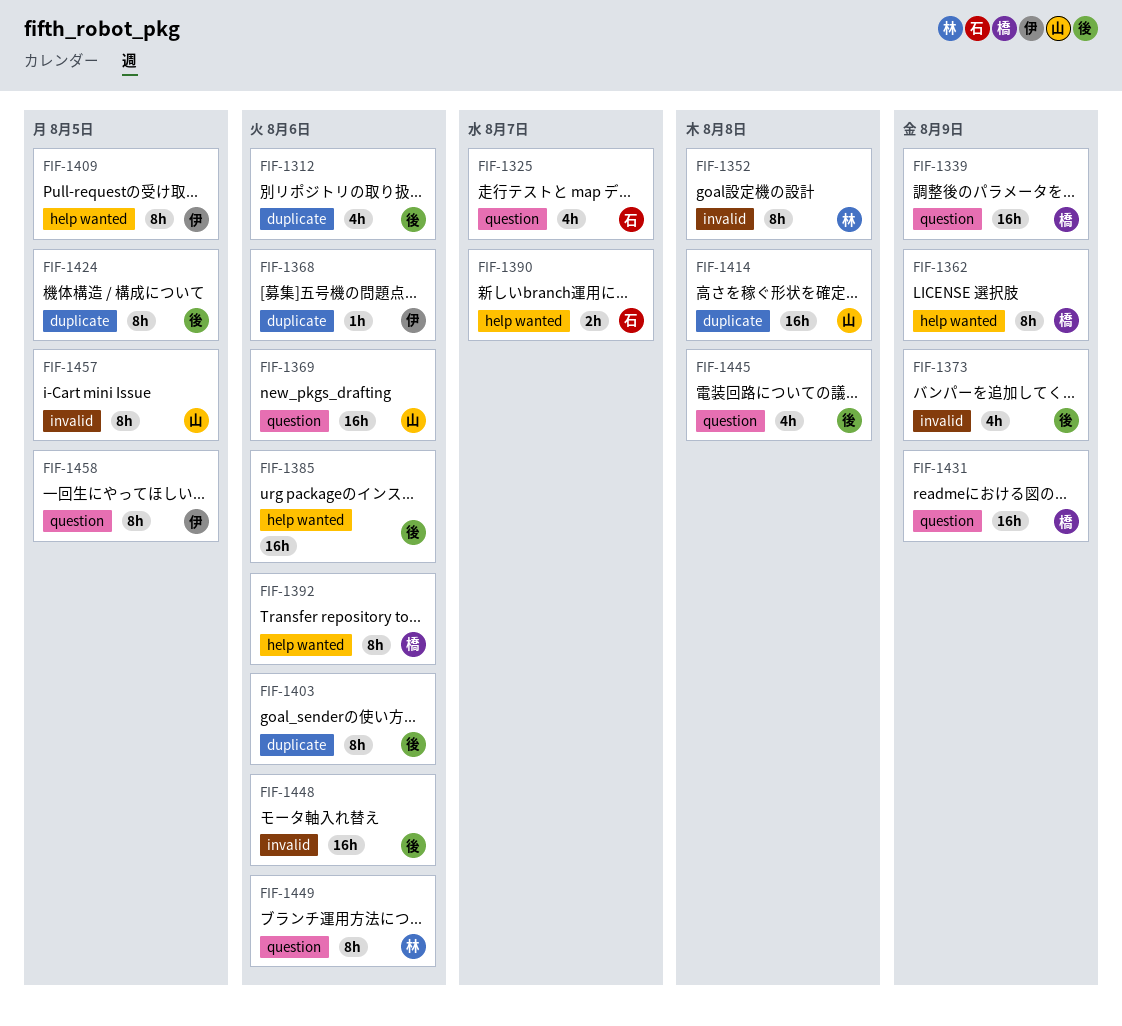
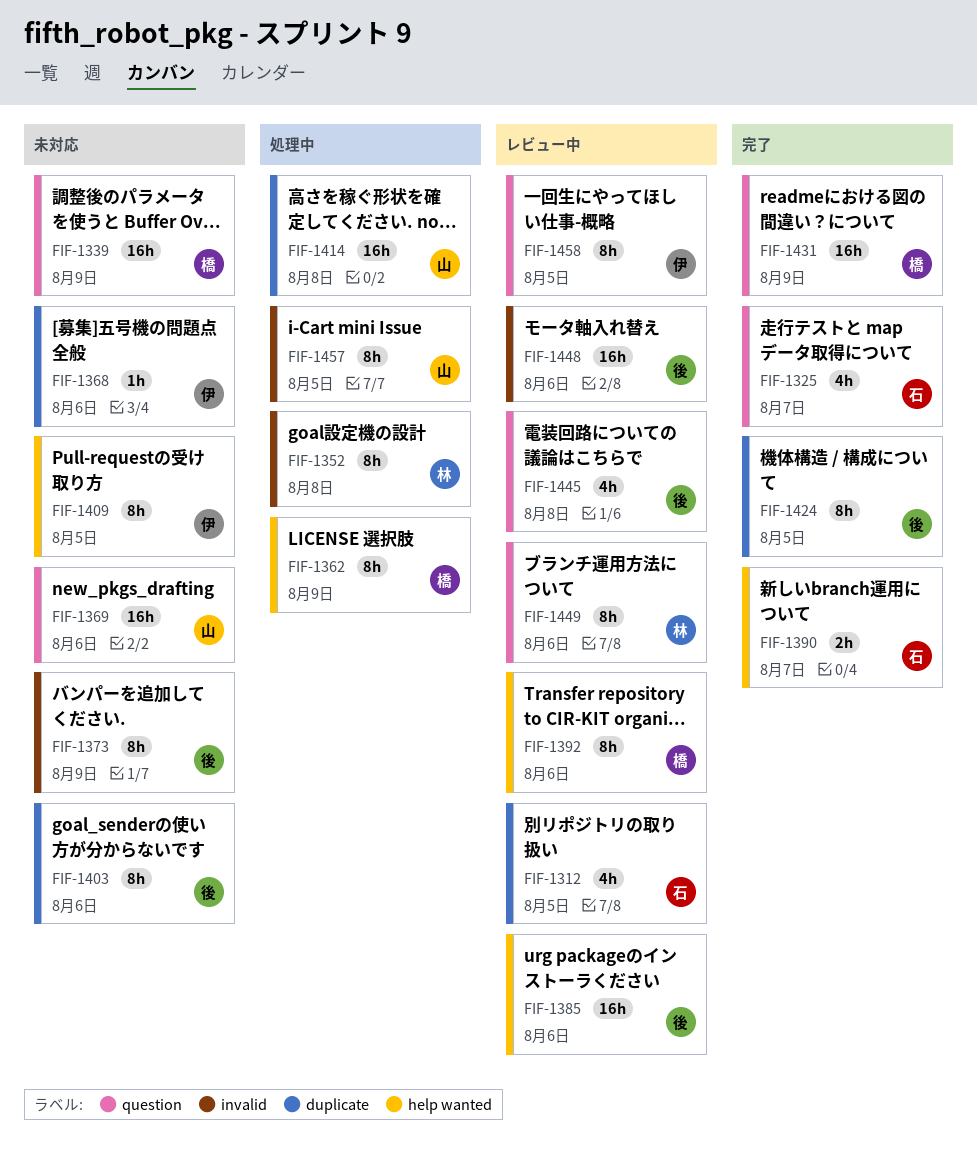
FIF-1312, owner: 後 -> 石
FIF-1312, due: Aug 6 -> Aug 5
FIF-1373, estimate: 4h -> 8h

